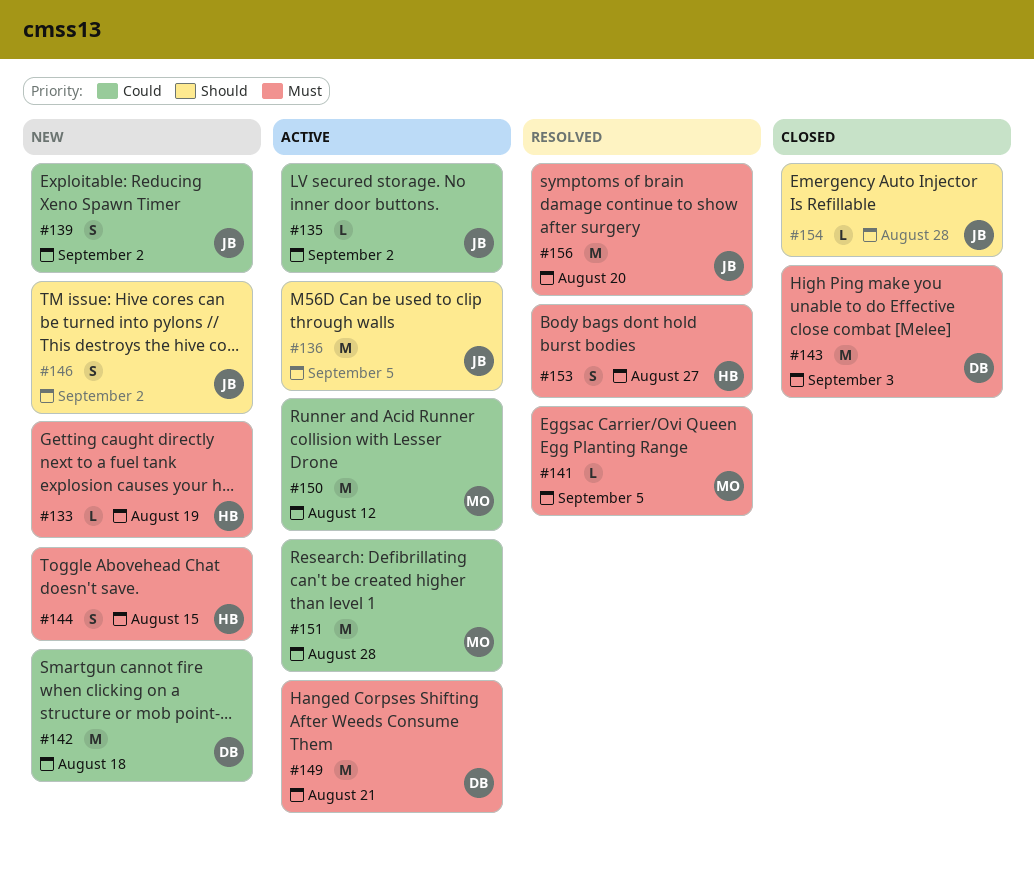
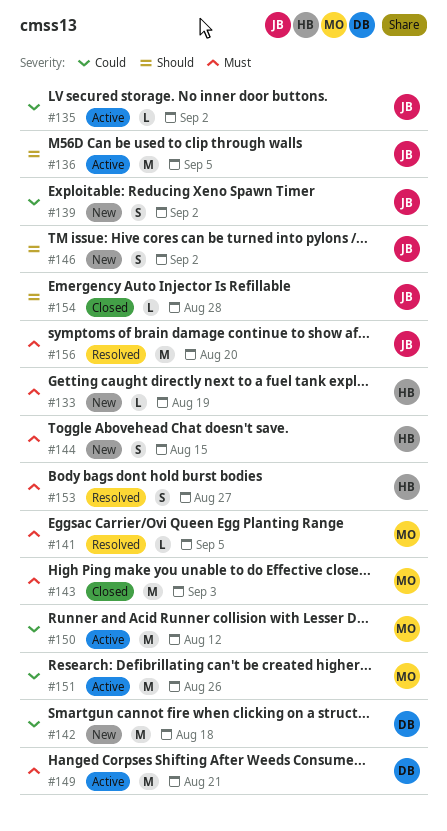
#143, owner: DB -> MO
#151, due: Aug 28 -> Aug 26

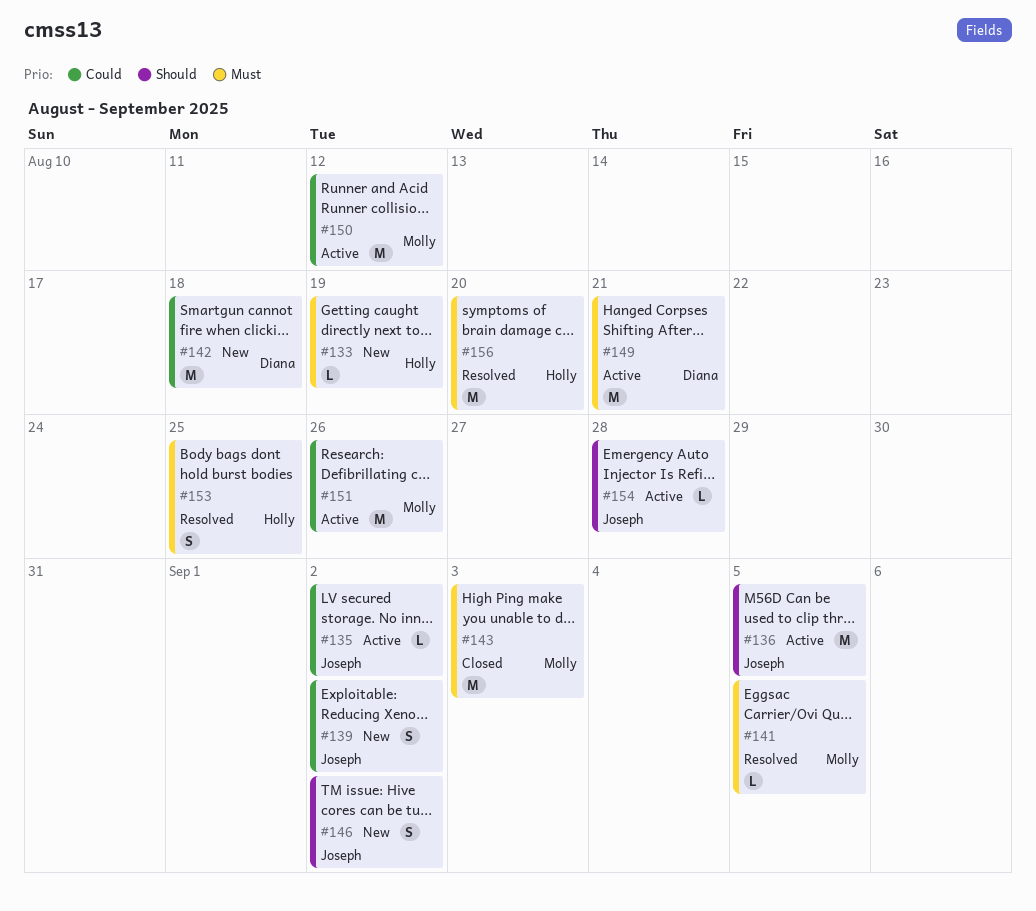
#144: present -> none
#153, due: Aug 27 -> Aug 25
#154, status: Closed -> Active
#156, owner: Joseph -> Holly

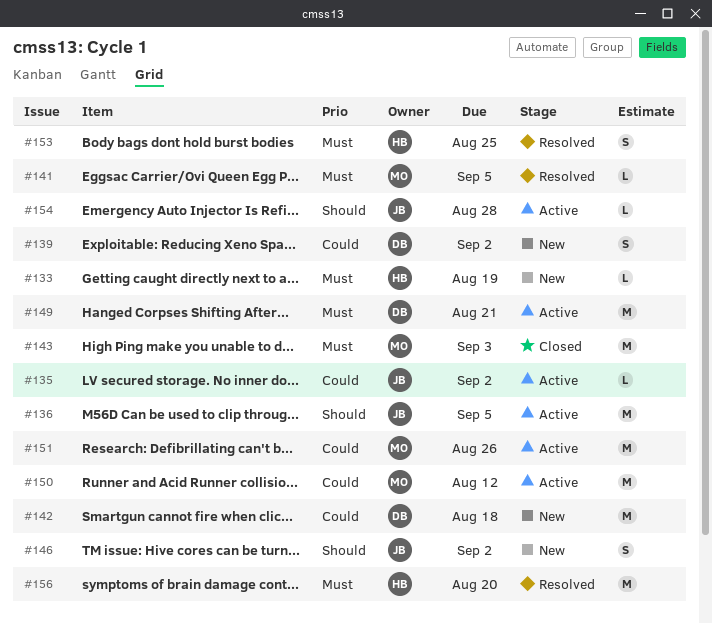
#139, owner: Joseph -> Diana

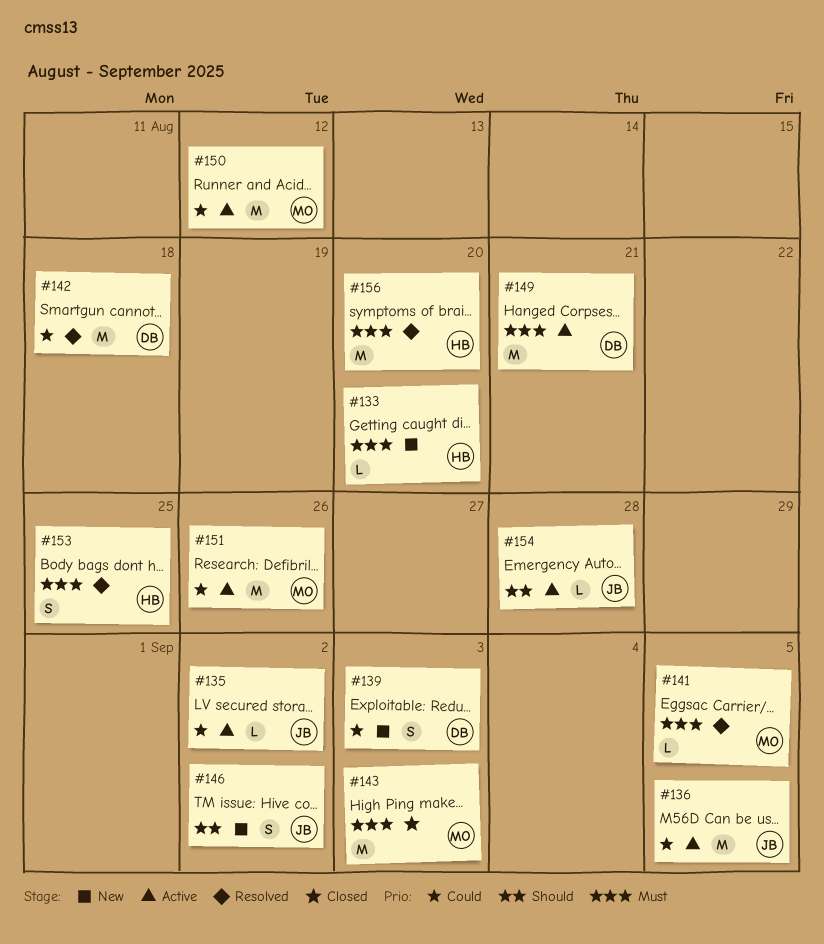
#133, due: Aug 19 -> Aug 20
#136, priority: Should -> Could
#139, due: Sep 2 -> Sep 3
#142, status: New -> Resolved

